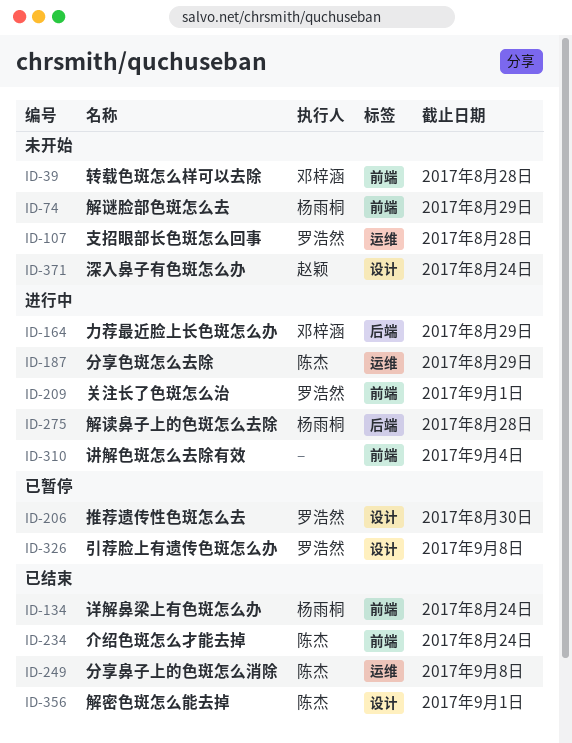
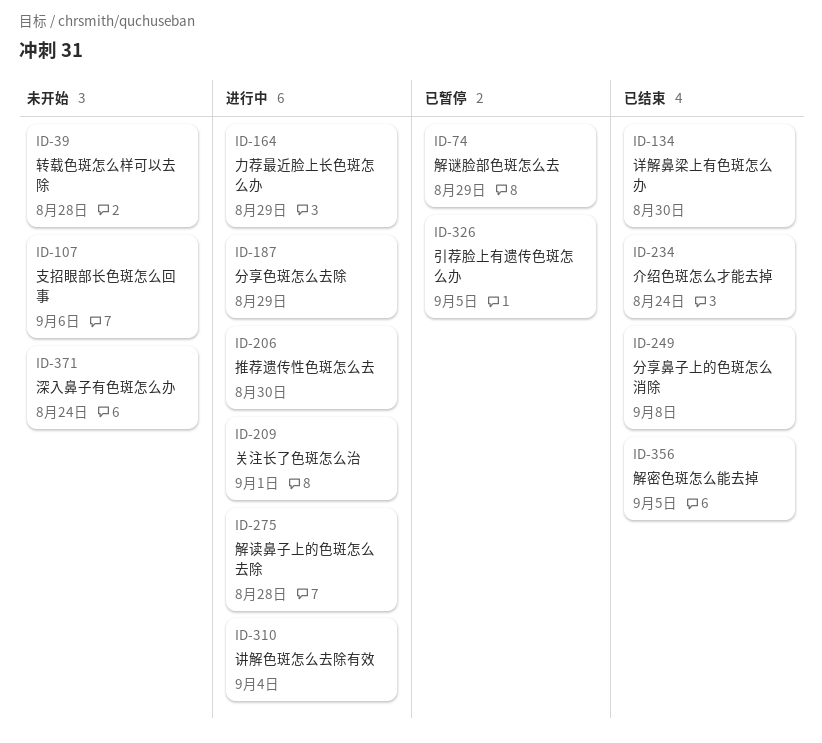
ID-74, status: 未开始 -> 已暂停
ID-107, due: Aug 28 -> Sep 6
ID-134, due: Aug 24 -> Aug 30
ID-206, status: 已暂停 -> 进行中
ID-326, due: Sep 8 -> Sep 5
ID-356, due: Sep 1 -> Sep 5

